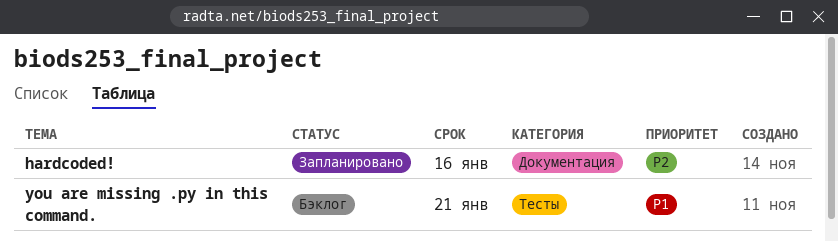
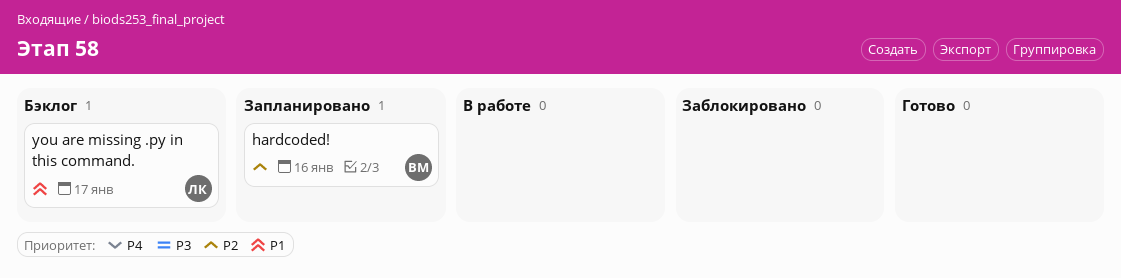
you are missing .py in this command., due: Jan 21 -> Jan 17

